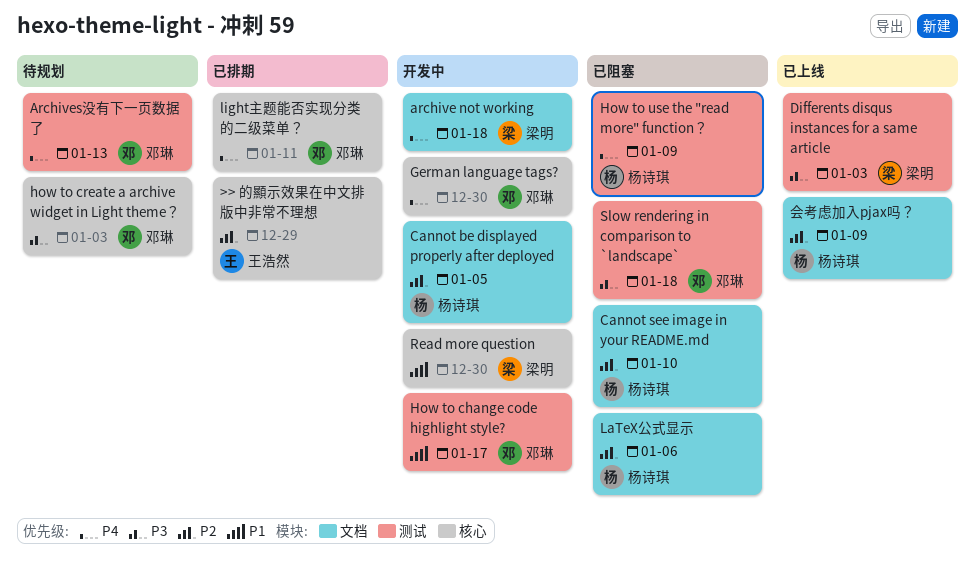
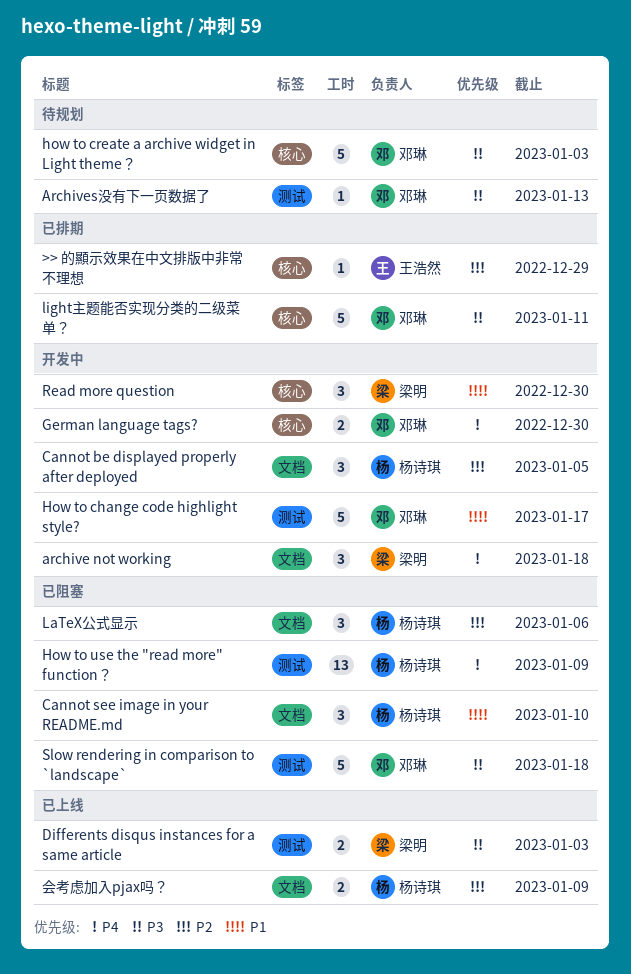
Archives没有下一页数据了, priority: P4 -> P3
Cannot see image in your README.md, priority: P2 -> P1
light主题能否实现分类的二级菜单？, priority: P4 -> P3

